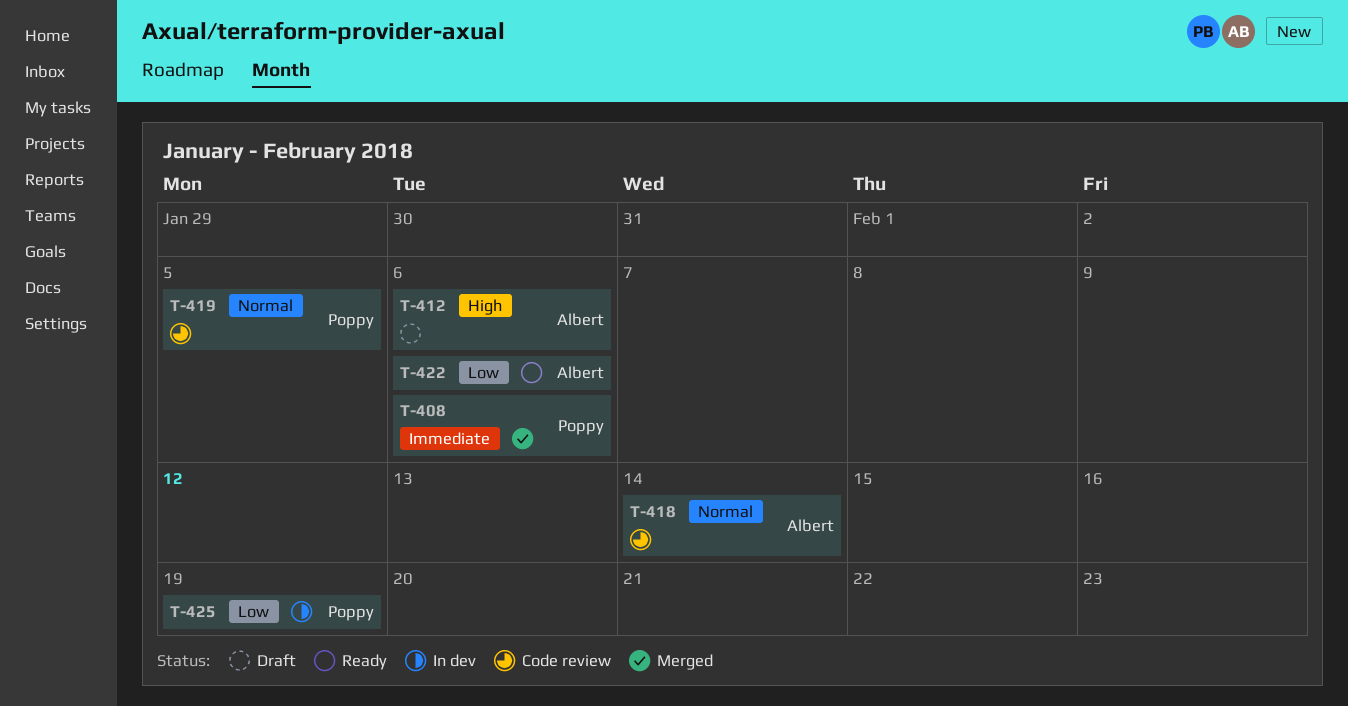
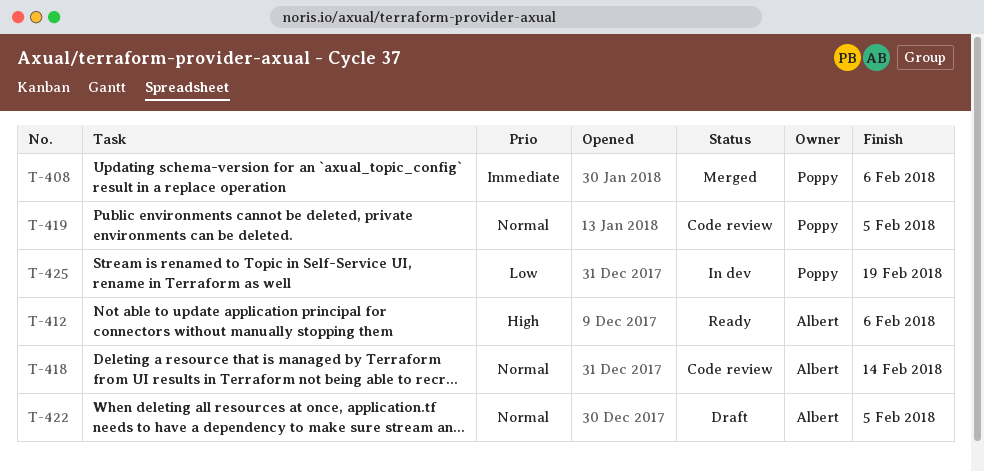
T-412, status: Draft -> Ready
T-422, status: Ready -> Draft
T-422, priority: Low -> Normal
T-422, due: Feb 6 -> Feb 5

